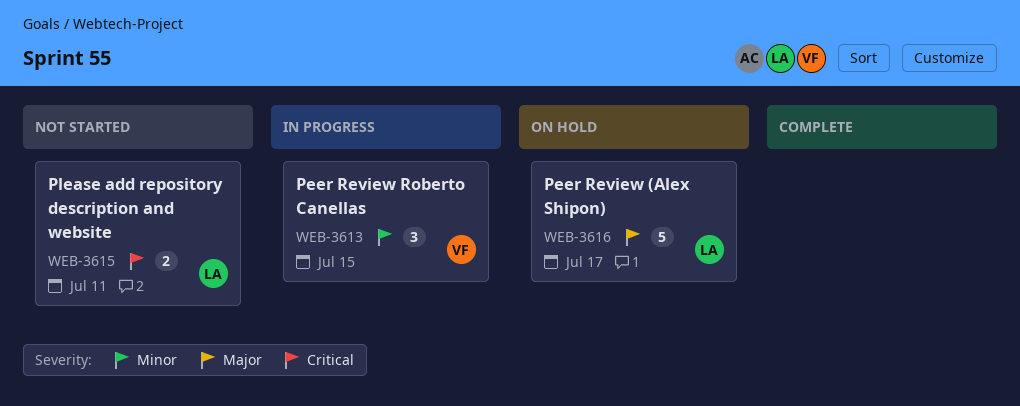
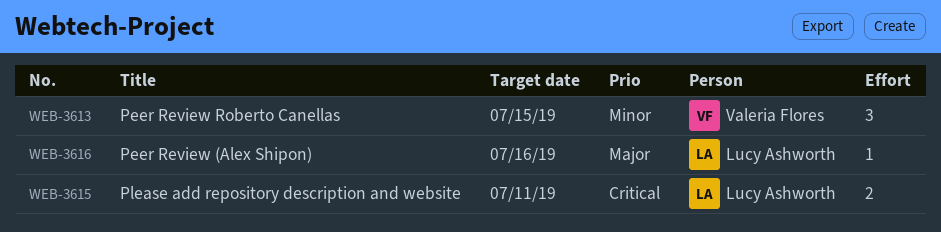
WEB-3616, estimate: 5 -> 1
WEB-3616, due: Jul 17 -> Jul 16

